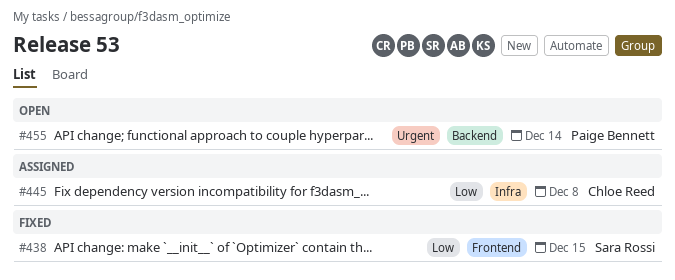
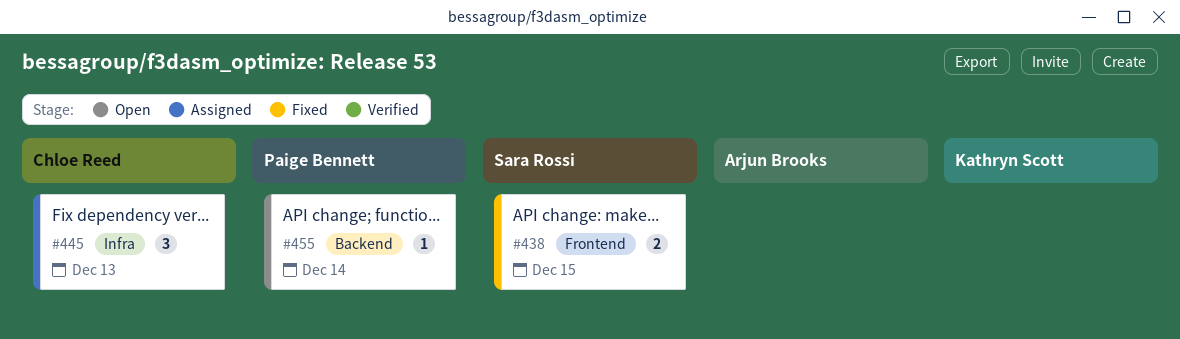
#445, due: Dec 8 -> Dec 13

